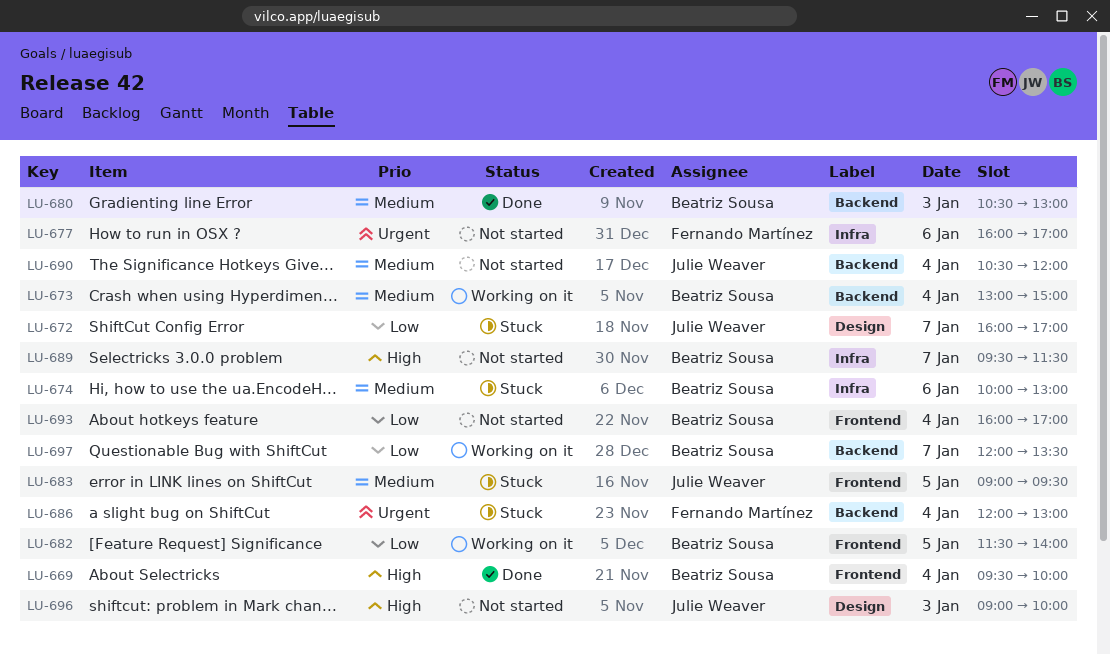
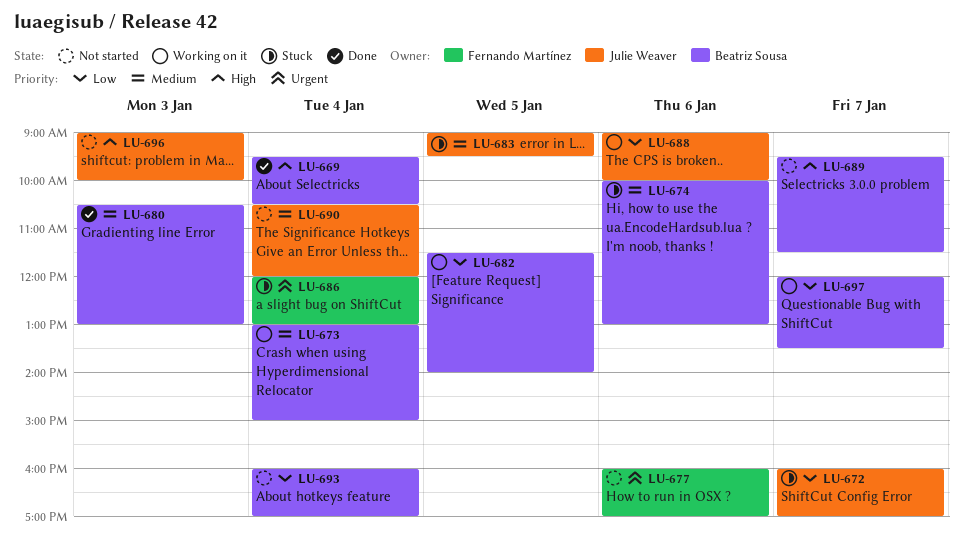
LU-669, ends: 10:00 -> 10:30
LU-688: none -> present

